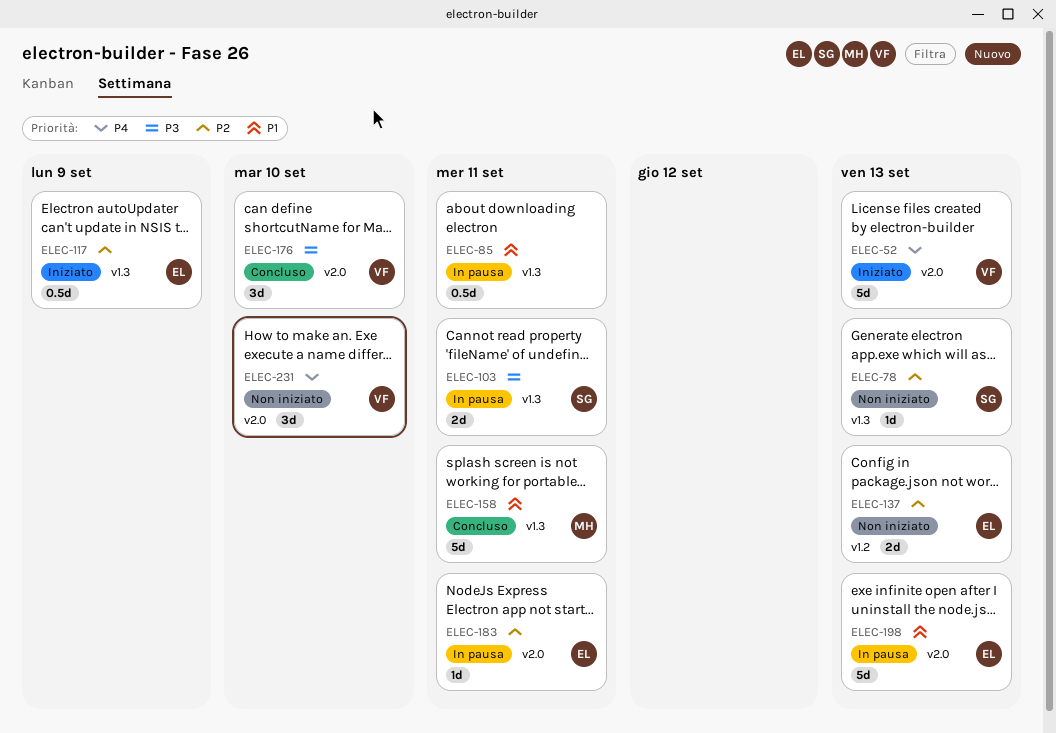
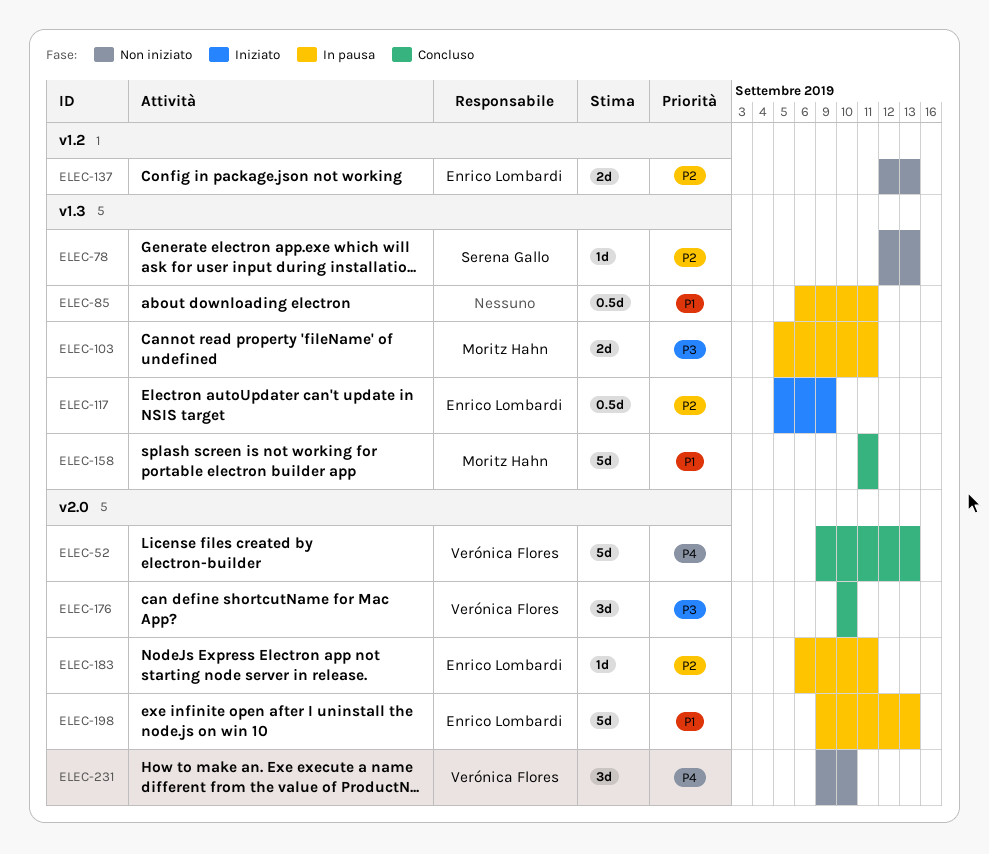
ELEC-52, status: Iniziato -> Concluso
ELEC-103, owner: Serena Gallo -> Moritz Hahn

